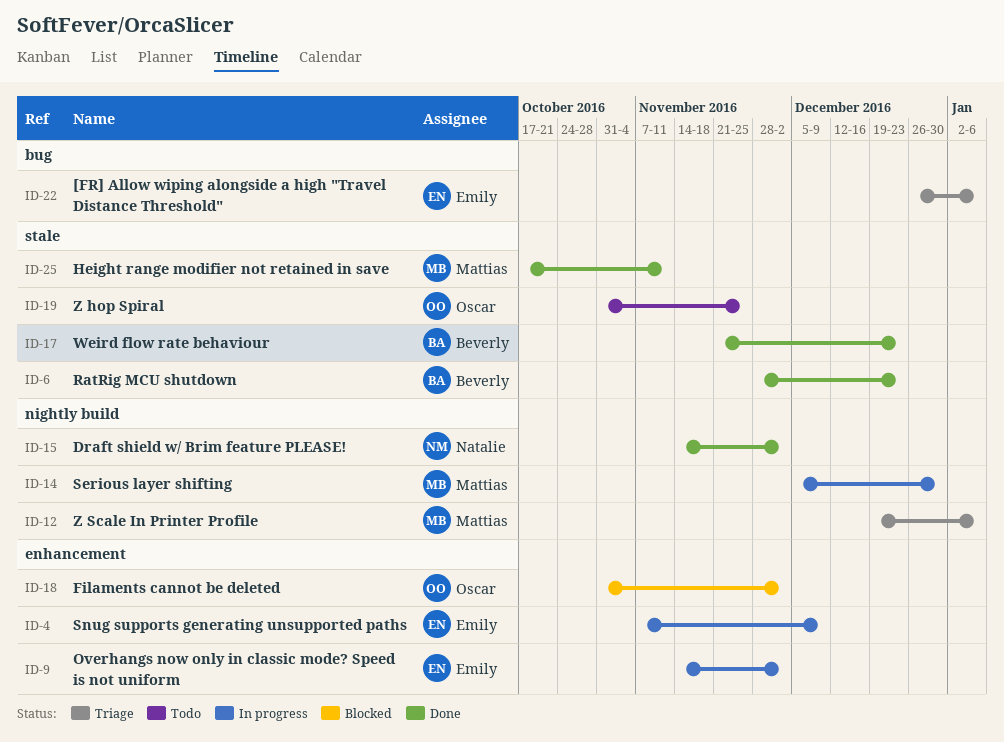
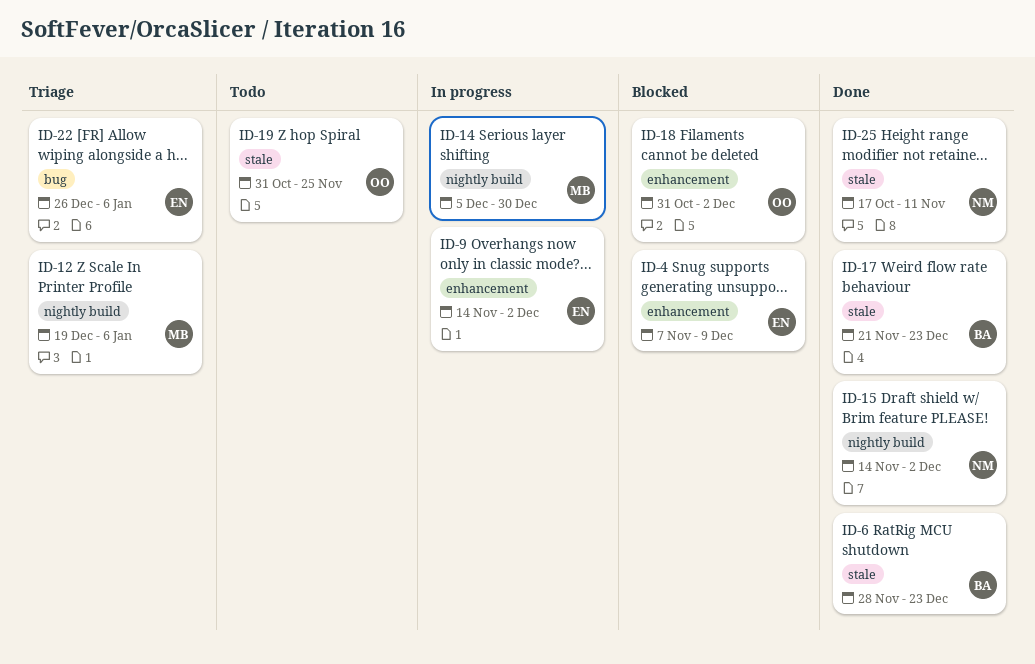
ID-4, status: In progress -> Blocked
ID-25, owner: Mattias -> Natalie

